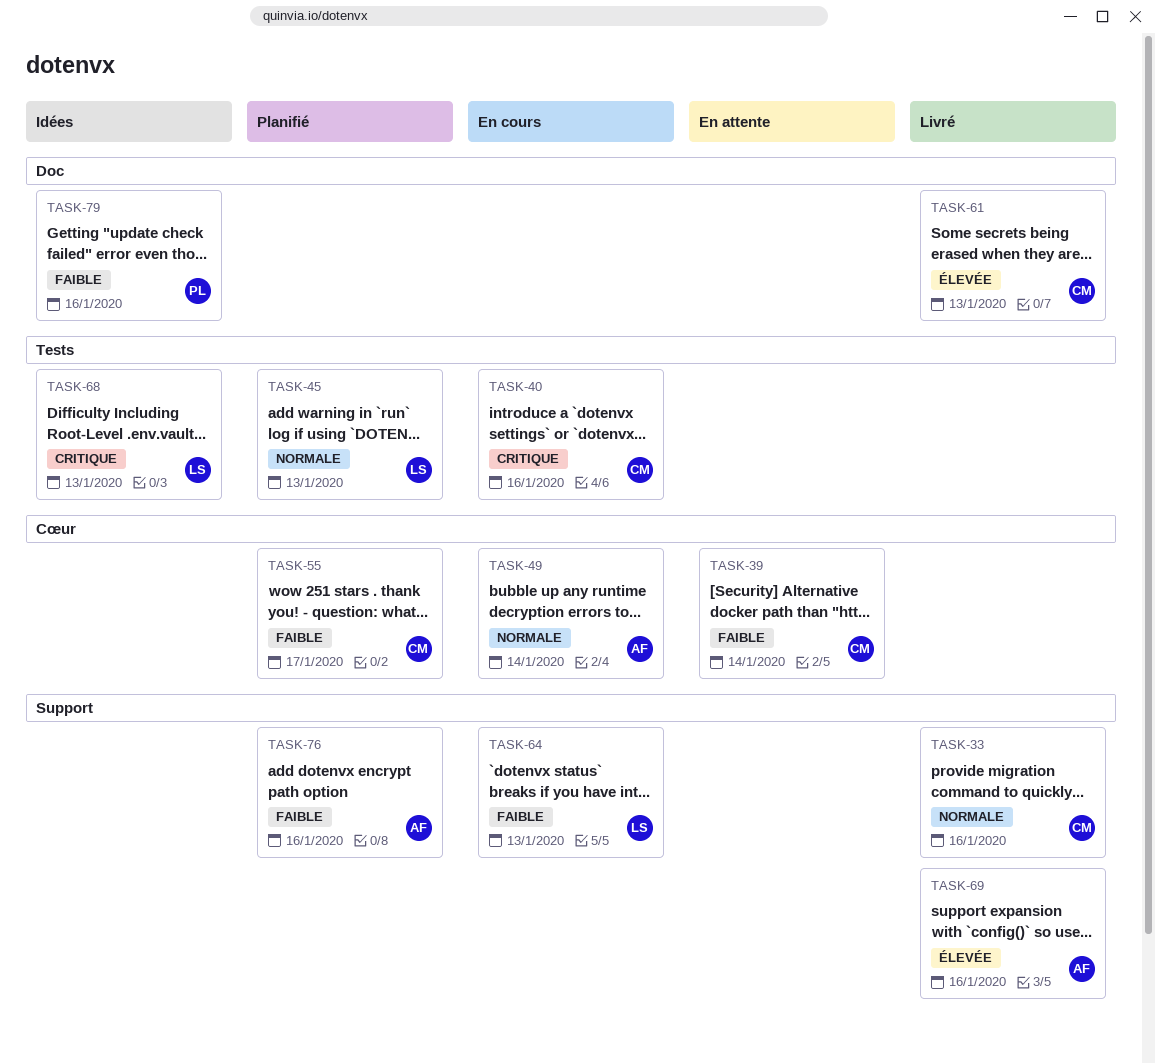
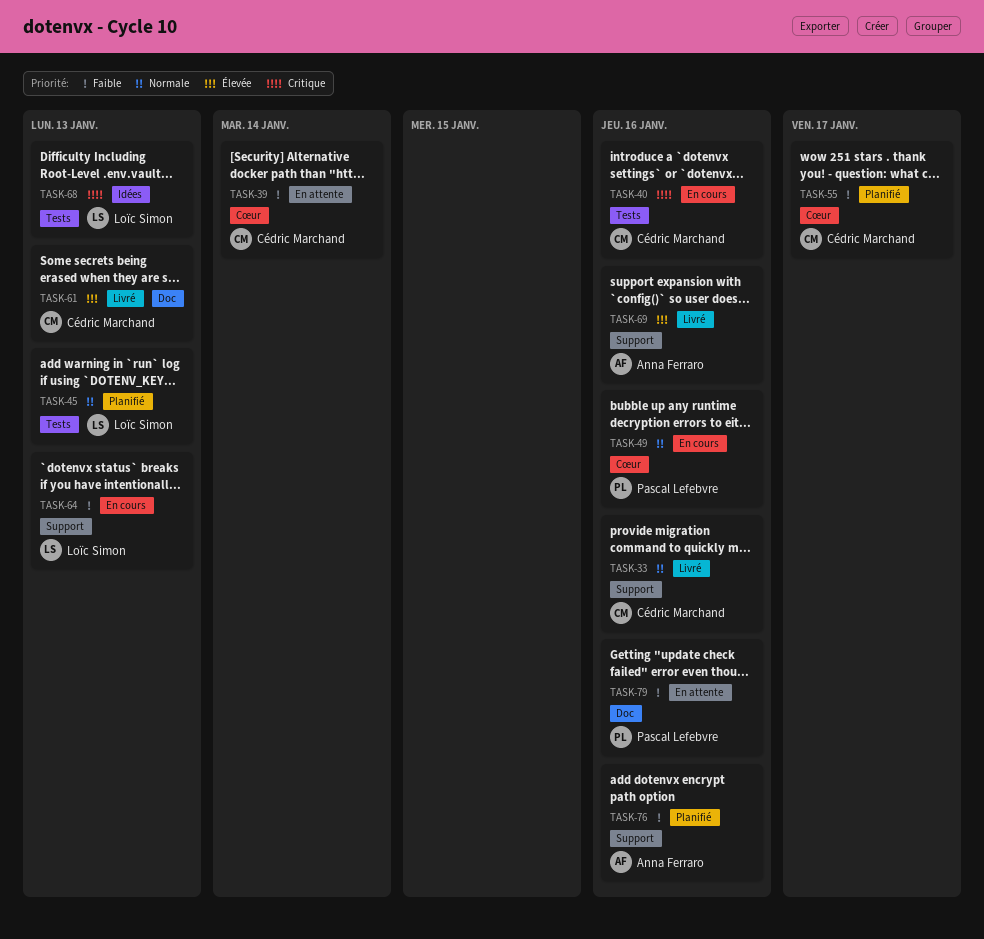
TASK-49, owner: Anna Ferraro -> Pascal Lefebvre
TASK-49, due: Jan 14 -> Jan 16
TASK-79, status: Idées -> En attente

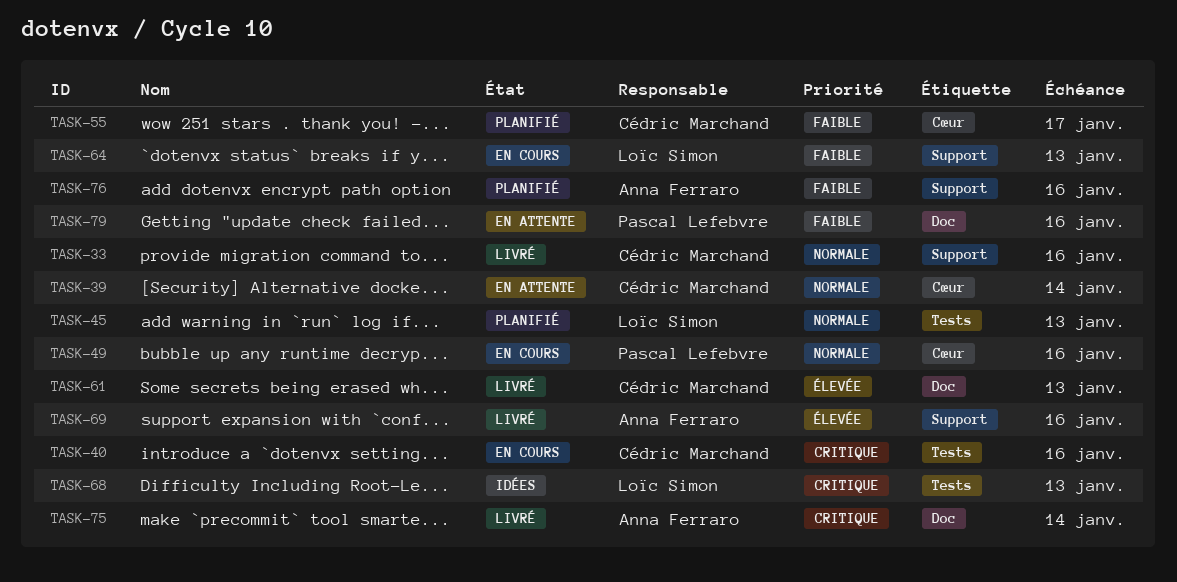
TASK-39, priority: Faible -> Normale
TASK-75: none -> present

